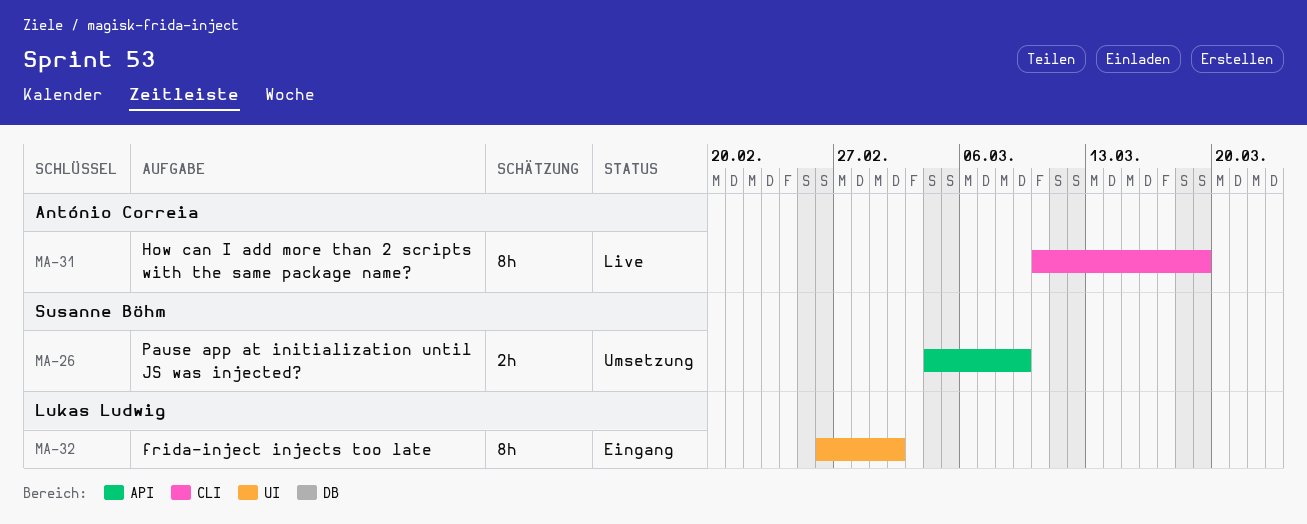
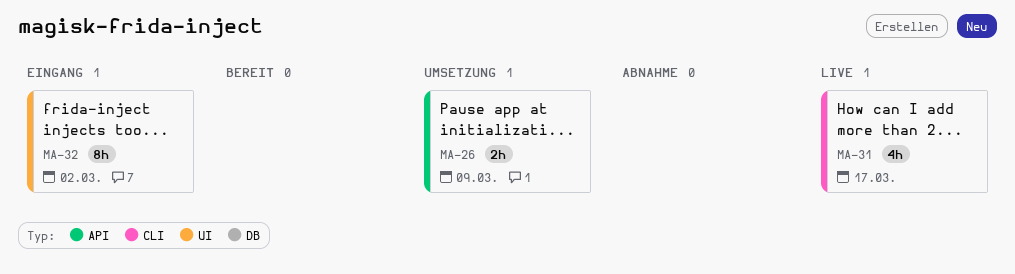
MA-31, estimate: 8h -> 4h
MA-31, due: Mar 19 -> Mar 17

